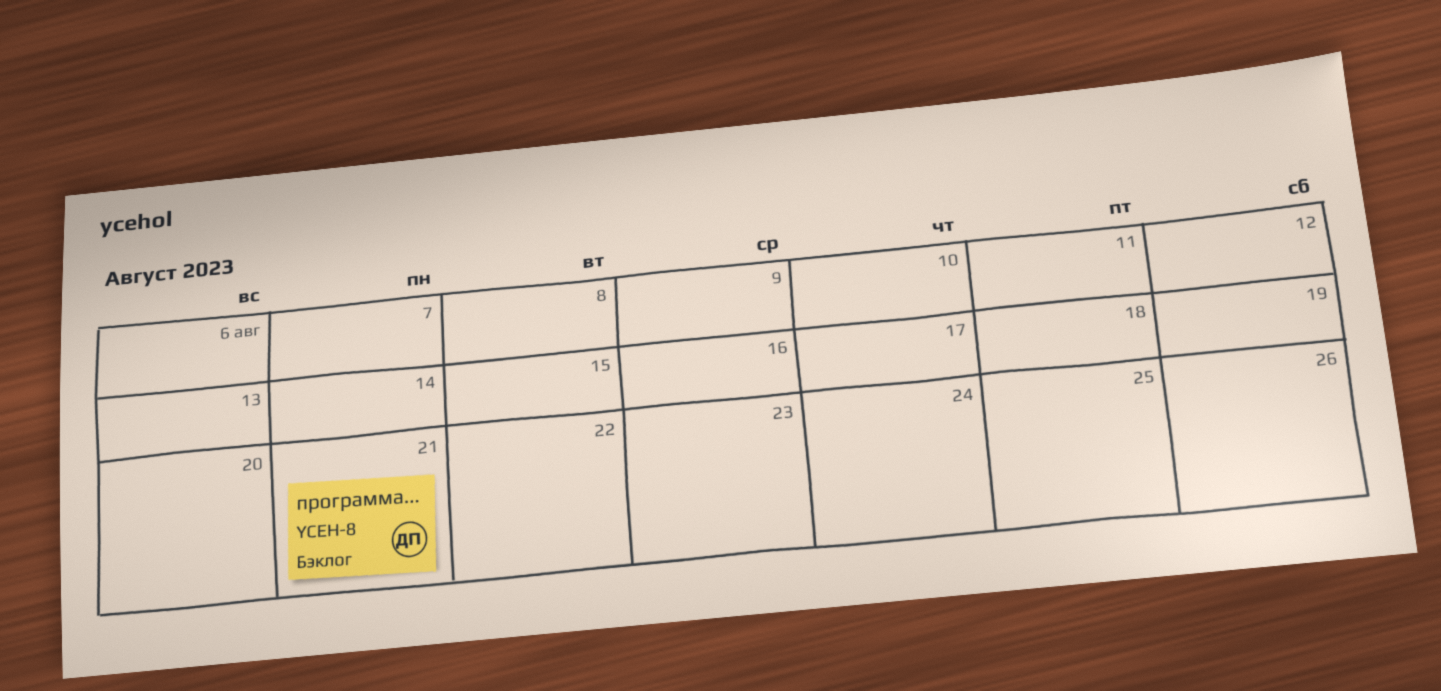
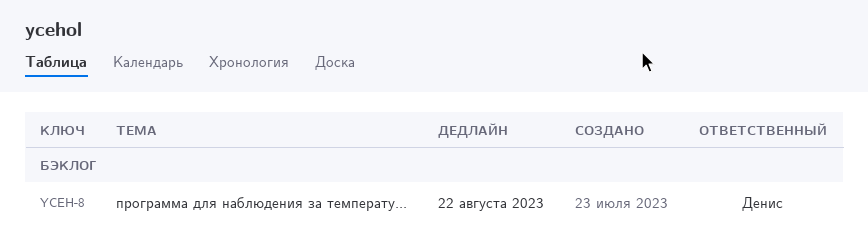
YCEH-8, due: Aug 21 -> Aug 22

